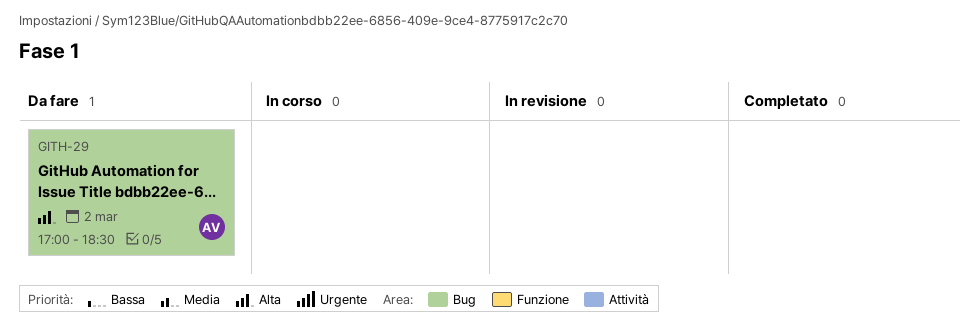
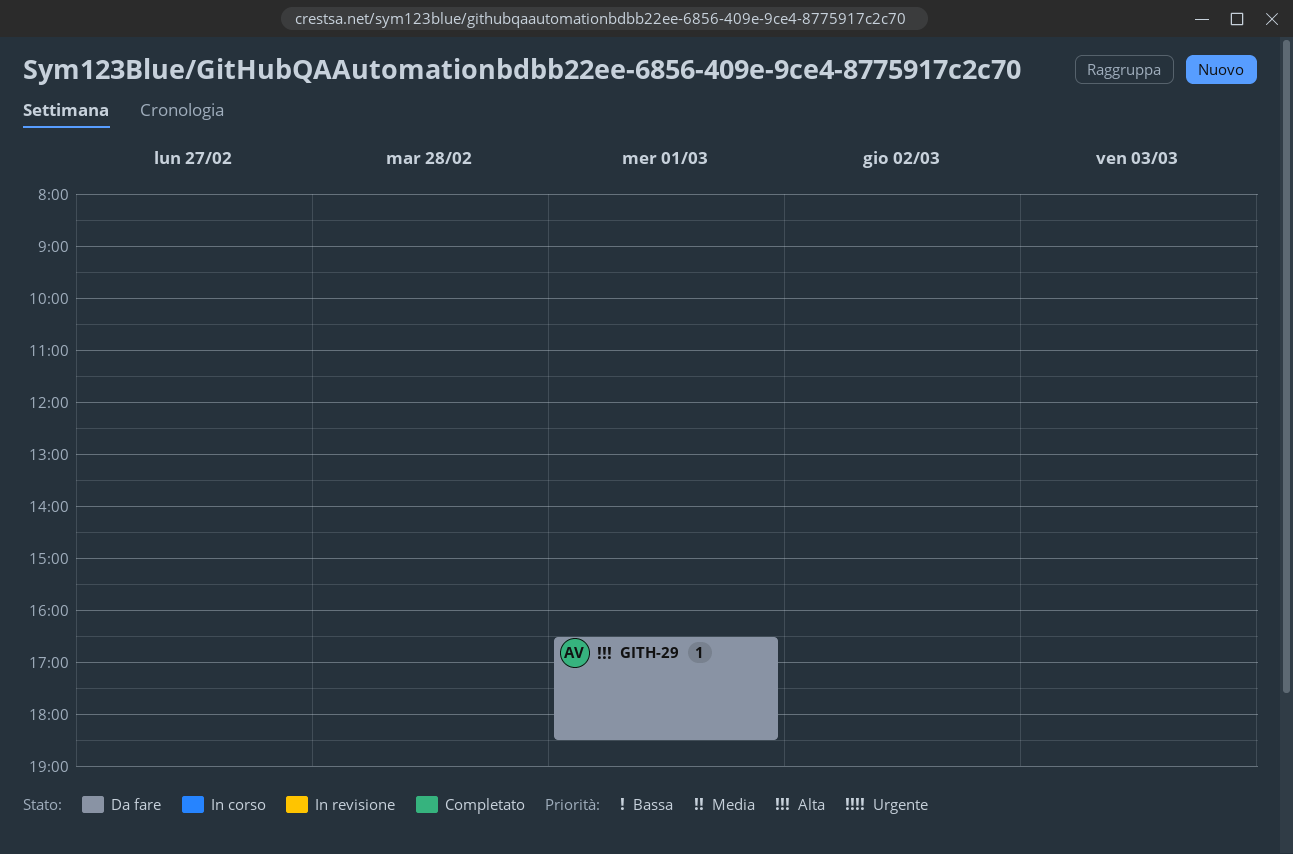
GITH-29, day: Mar 2 -> Mar 1
GITH-29, begins: 17:00 -> 16:30

